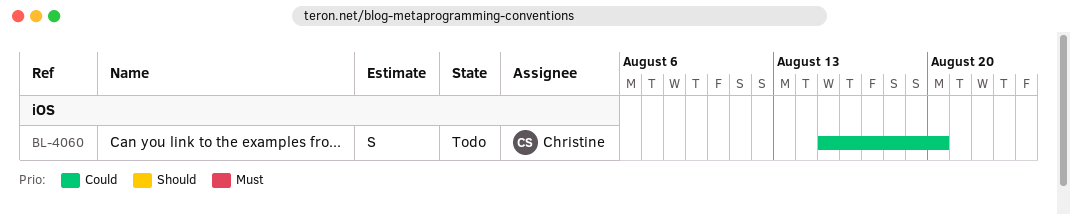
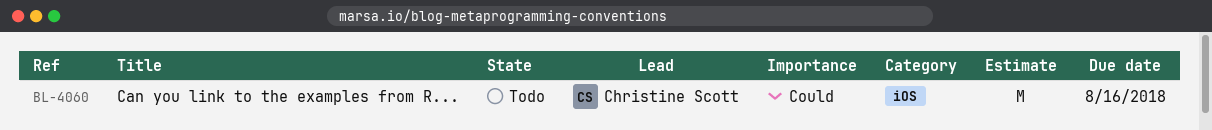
BL-4060, estimate: S -> M
BL-4060, due: Aug 20 -> Aug 16

